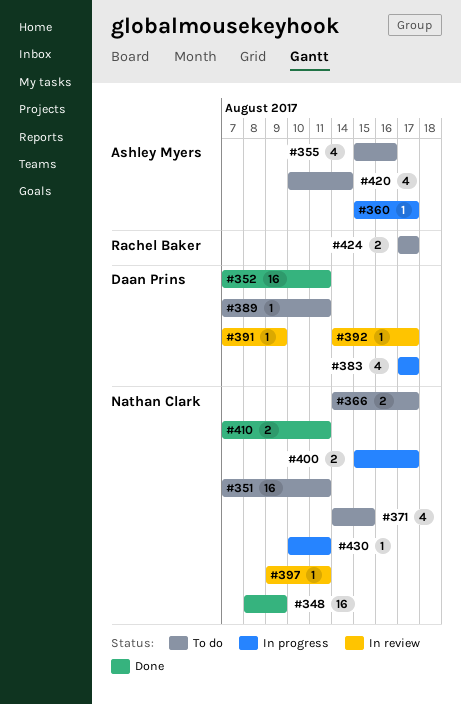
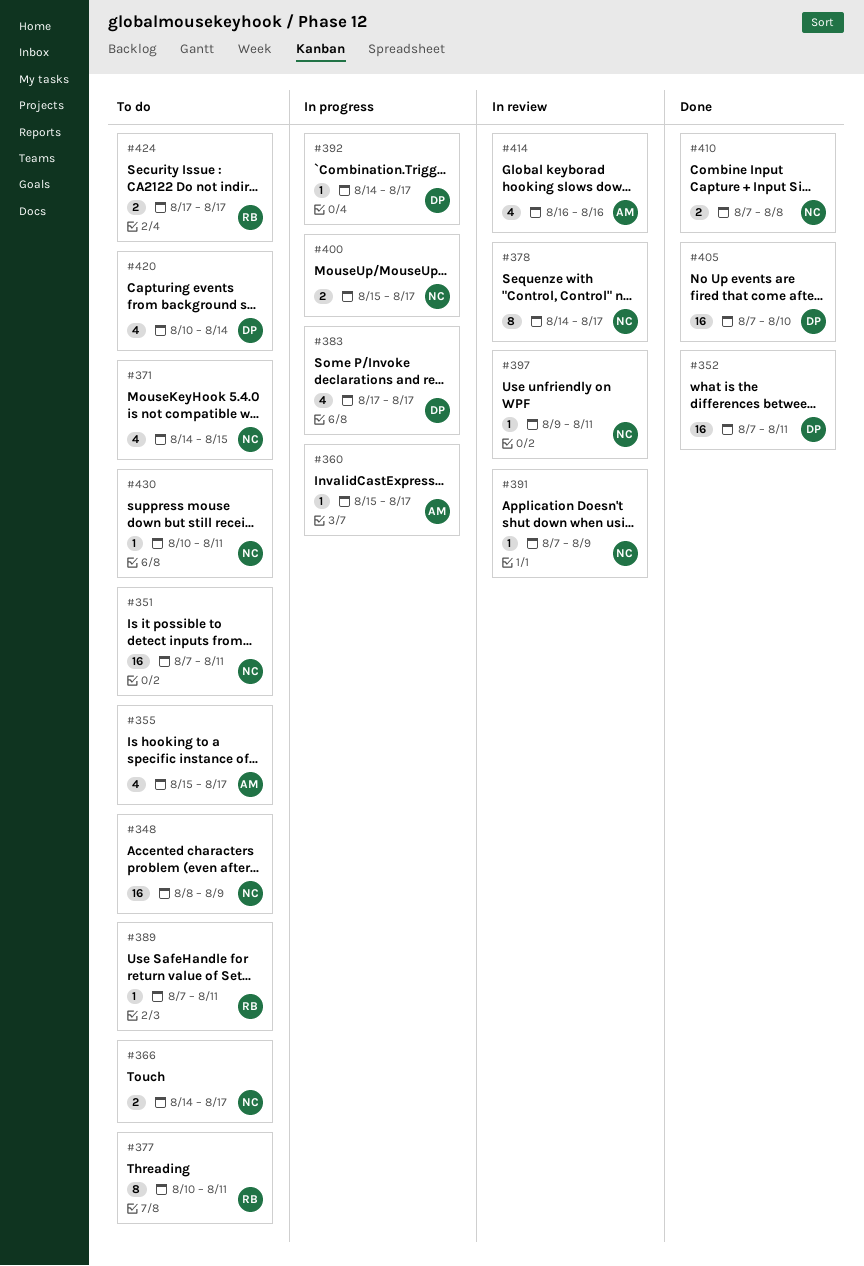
#348, status: Done -> To do
#355, due: Aug 16 -> Aug 17
#377: none -> present
#378: none -> present
#389, owner: Daan Prins -> Rachel Baker
#391, owner: Daan Prins -> Nathan Clark
#392, status: In review -> In progress
#405: none -> present
#410, due: Aug 11 -> Aug 8
#414: none -> present
#420, owner: Ashley Myers -> Daan Prins
#430, status: In progress -> To do

